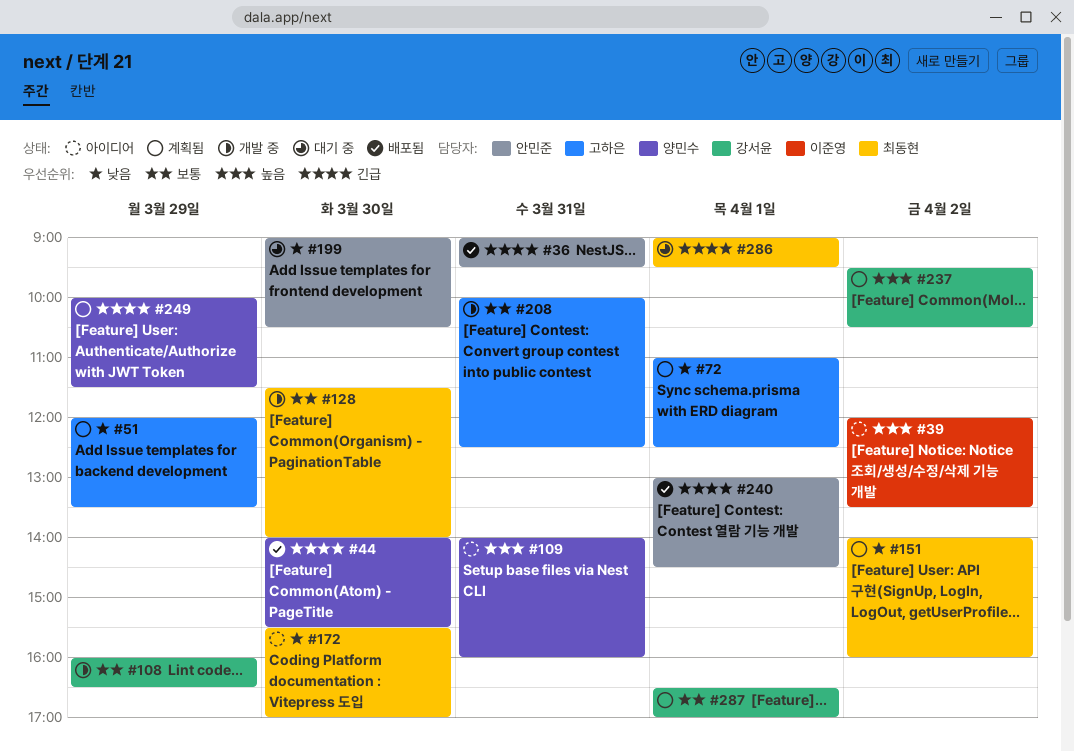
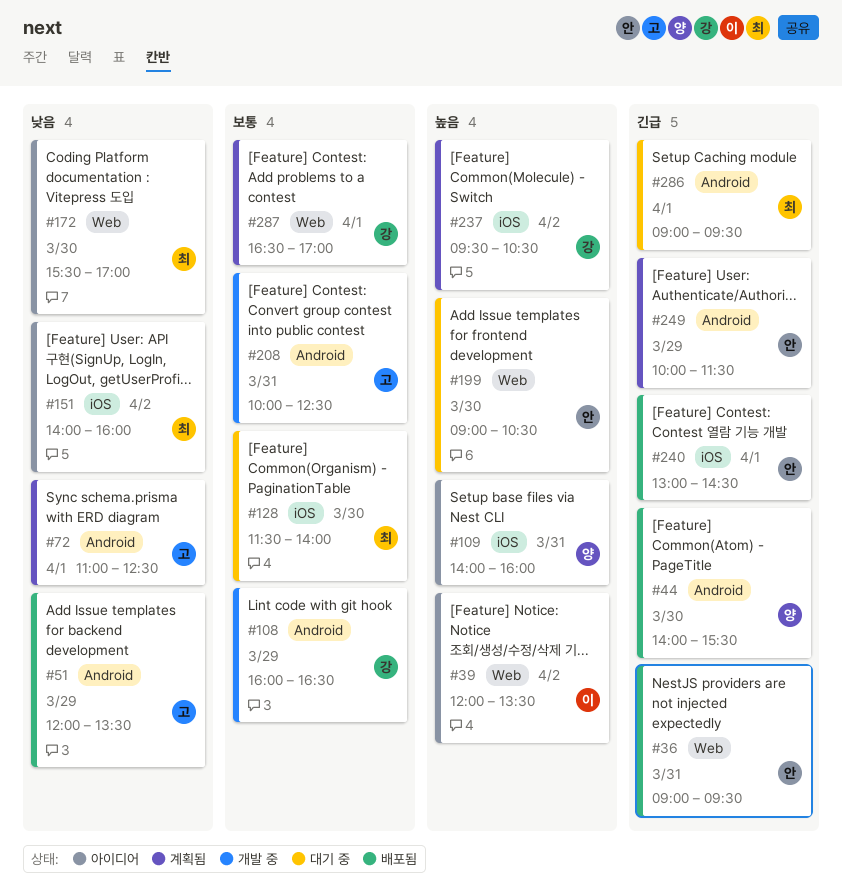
#51, status: 계획됨 -> 배포됨
#128, status: 개발 중 -> 대기 중
#151, status: 계획됨 -> 아이디어
#199, priority: 낮음 -> 높음
#249, owner: 양민수 -> 안민준

